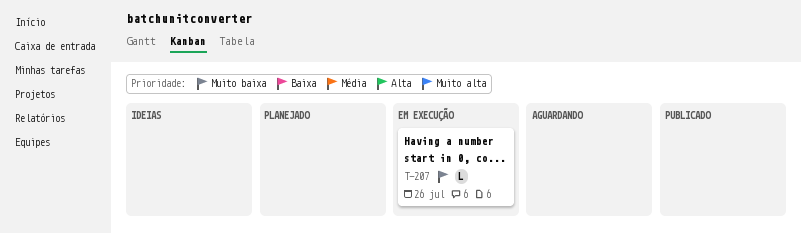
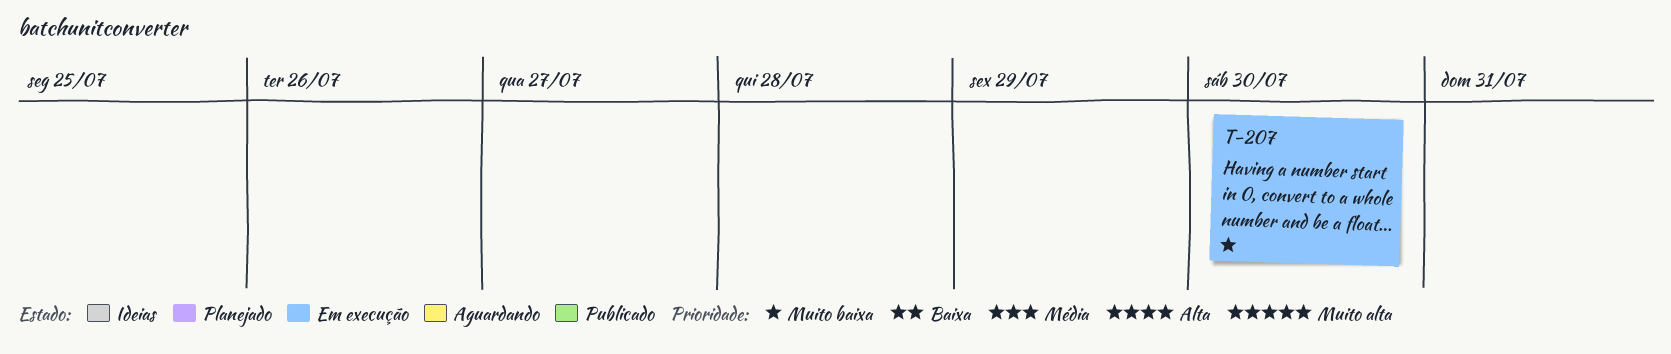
T-207, due: Jul 26 -> Jul 30

